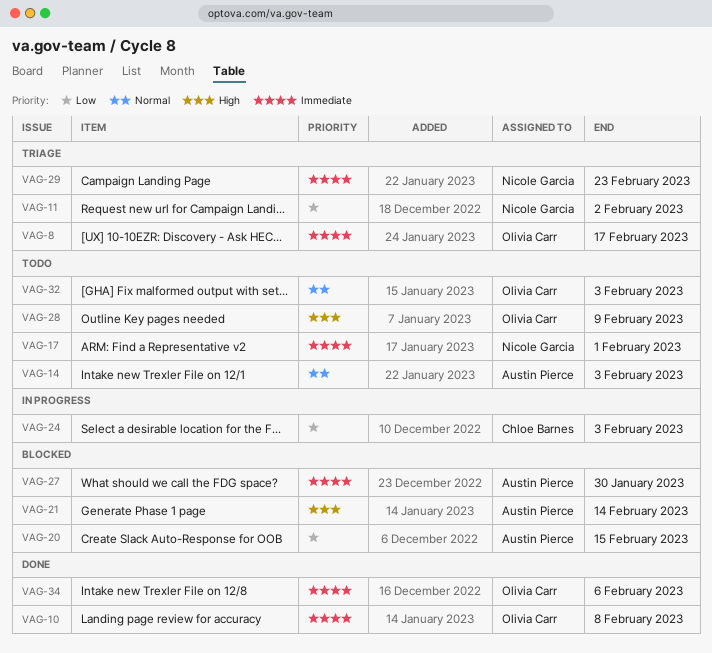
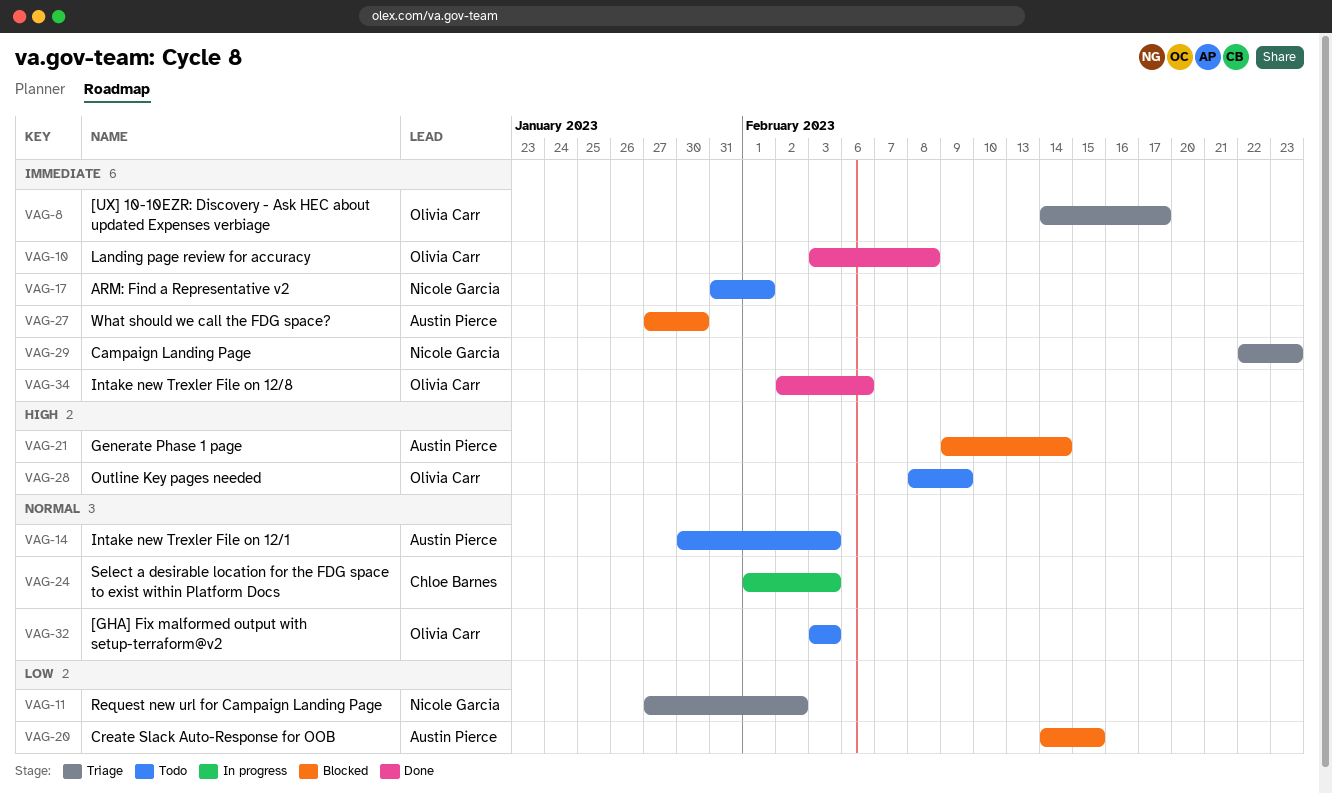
VAG-24, priority: Low -> Normal

